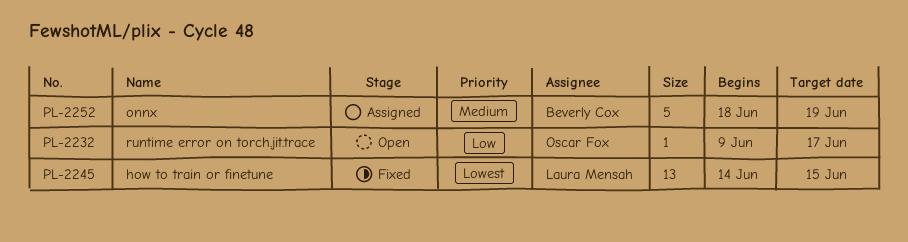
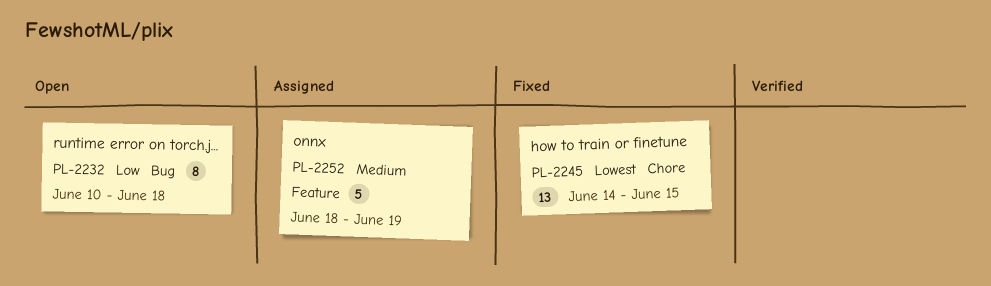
PL-2232, estimate: 1 -> 8
PL-2232, start: Jun 9 -> Jun 10
PL-2232, due: Jun 17 -> Jun 18

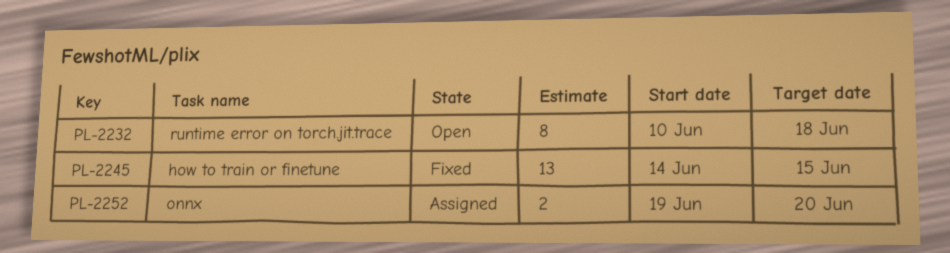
PL-2252, estimate: 5 -> 2
PL-2252, start: Jun 18 -> Jun 19
PL-2252, due: Jun 19 -> Jun 20

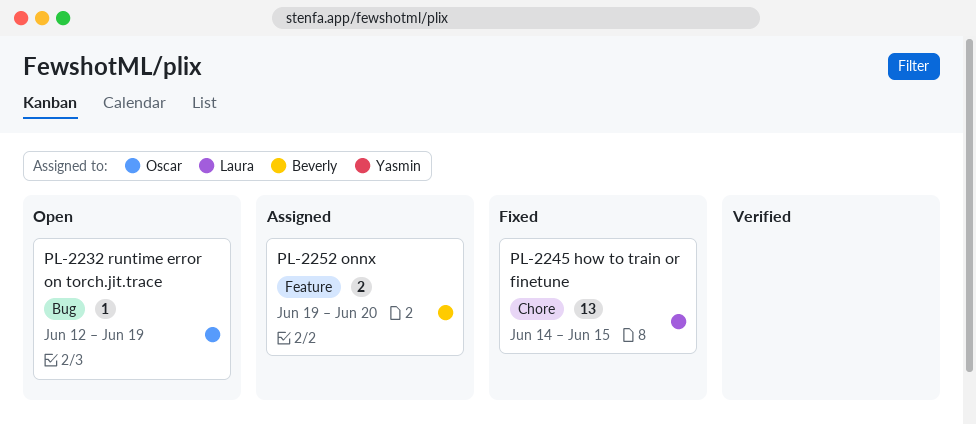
PL-2232, estimate: 8 -> 1
PL-2232, start: Jun 10 -> Jun 12
PL-2232, due: Jun 18 -> Jun 19

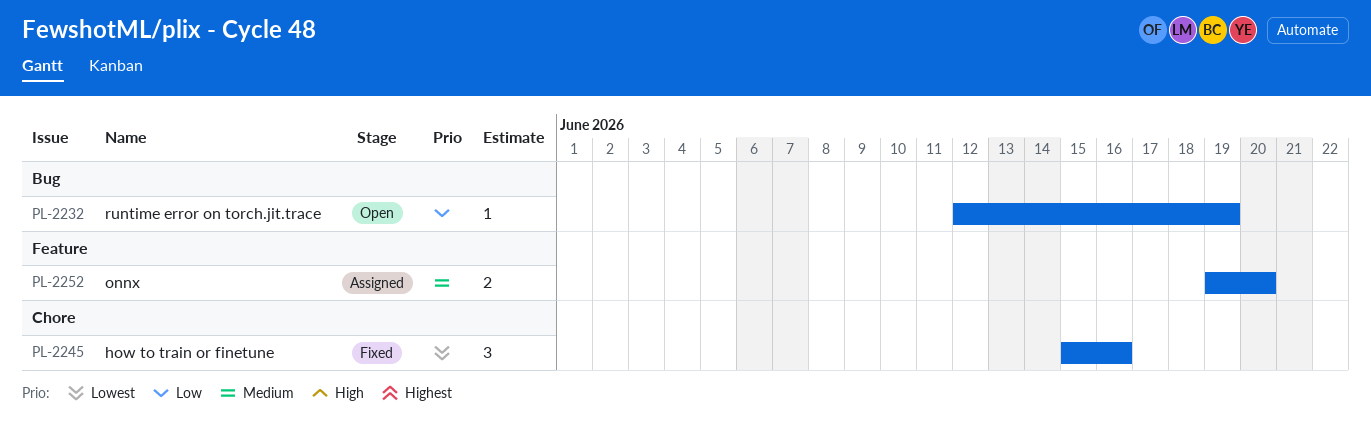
PL-2245, estimate: 13 -> 3
PL-2245, start: Jun 14 -> Jun 15
PL-2245, due: Jun 15 -> Jun 16

